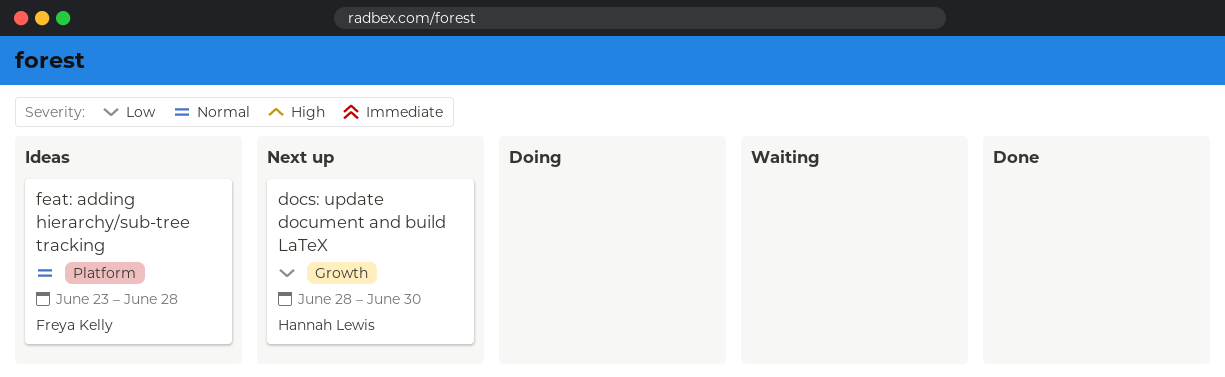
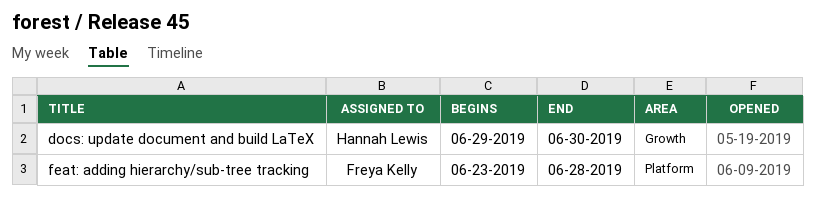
docs: update document and build LaTeX, start: Jun 28 -> Jun 29

